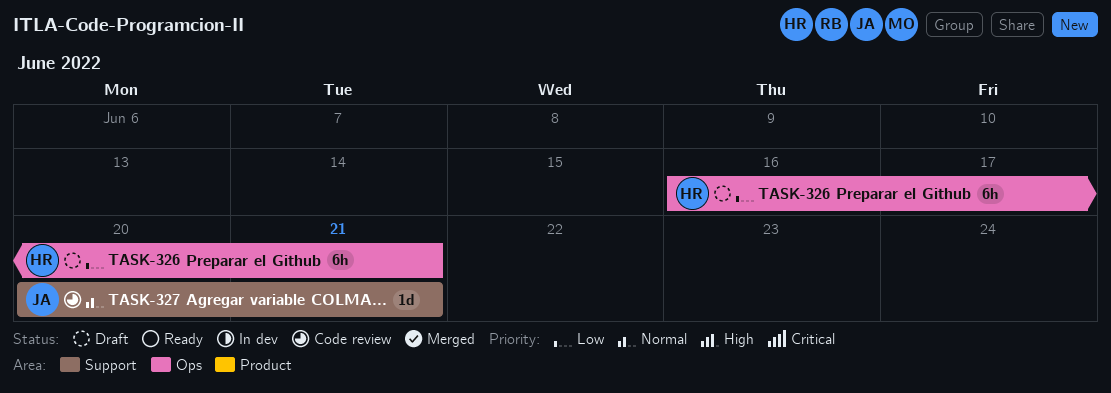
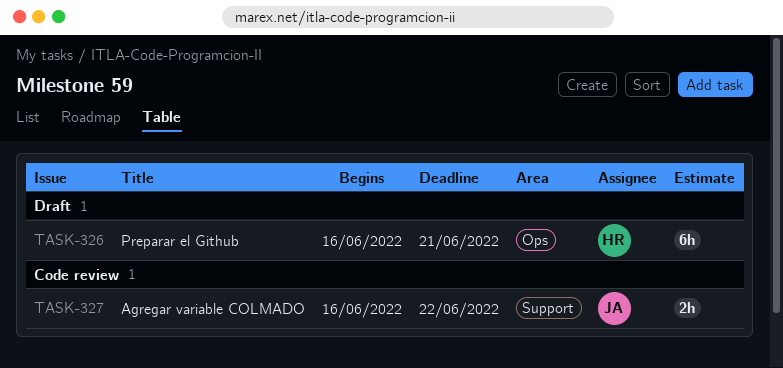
TASK-327, estimate: 1d -> 2h
TASK-327, start: Jun 20 -> Jun 16
TASK-327, due: Jun 21 -> Jun 22

